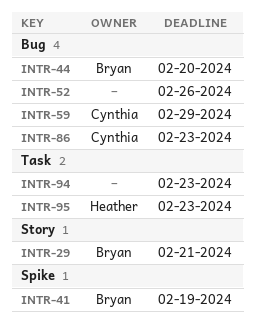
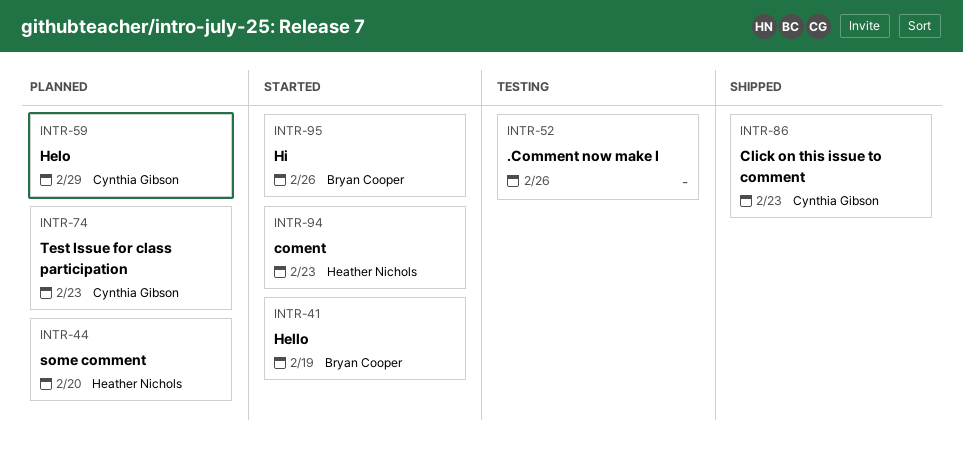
INTR-29: present -> none
INTR-44, owner: Bryan Cooper -> Heather Nichols
INTR-74: none -> present
INTR-94, owner: none -> Heather Nichols
INTR-95, owner: Heather Nichols -> Bryan Cooper
INTR-95, due: Feb 23 -> Feb 26

